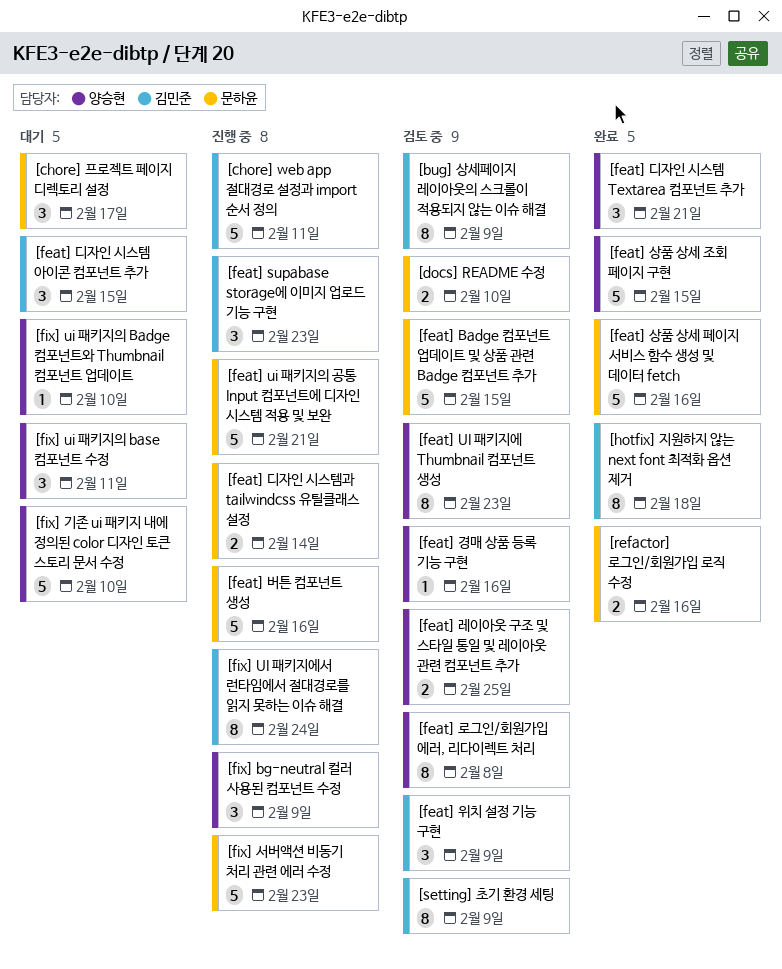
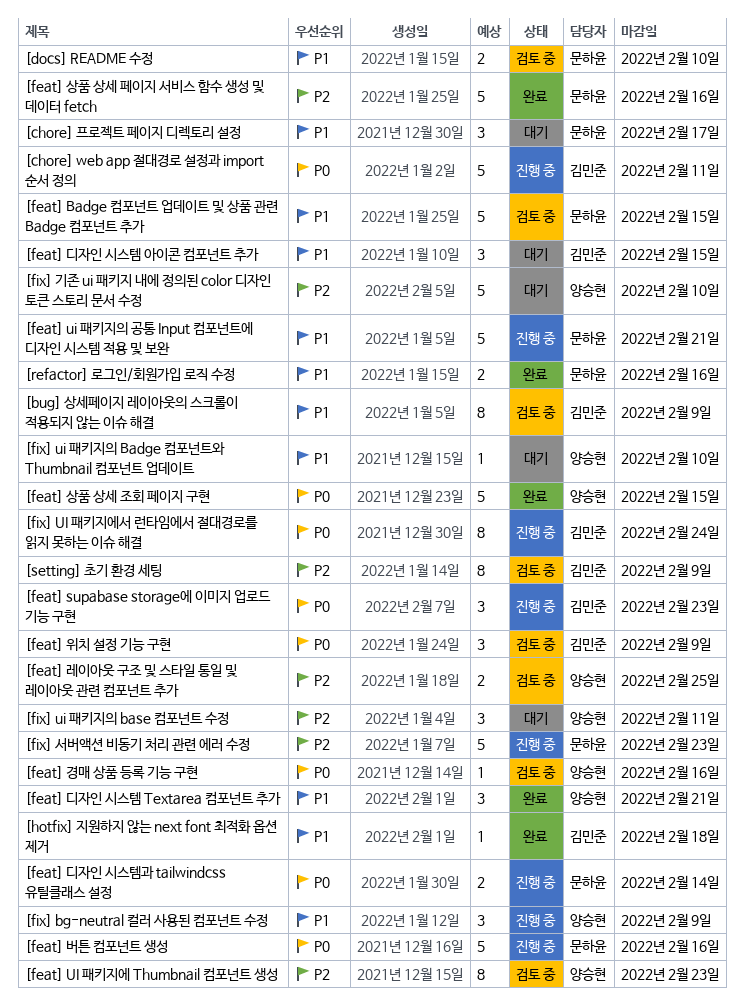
[feat] 로그인/회원가입 에러, 리다이렉트 처리: present -> none
[hotfix] 지원하지 않는 next font 최적화 옵션 제거, estimate: 8 -> 1

